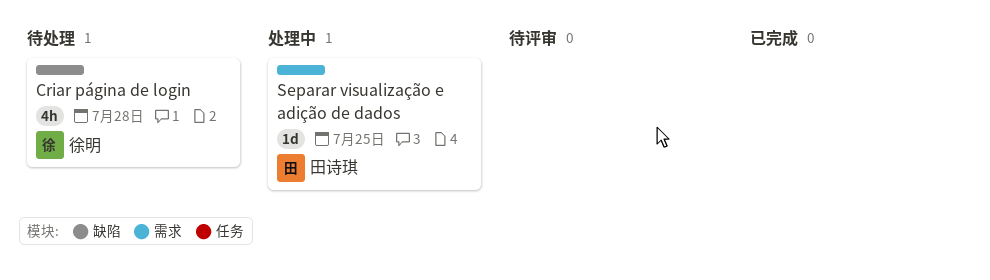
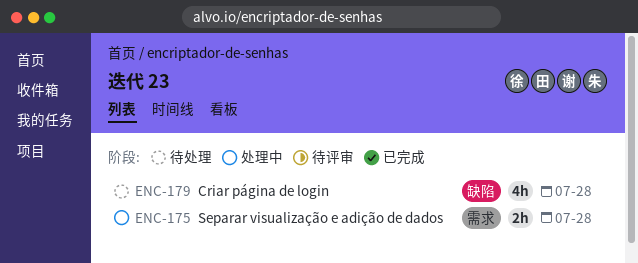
Separar visualização e adição de dados, estimate: 1d -> 2h
Separar visualização e adição de dados, due: Jul 25 -> Jul 28

